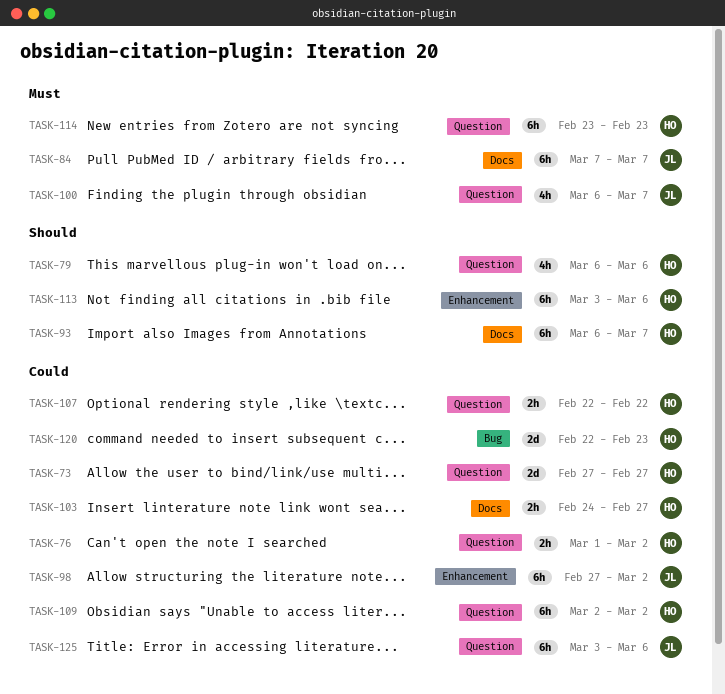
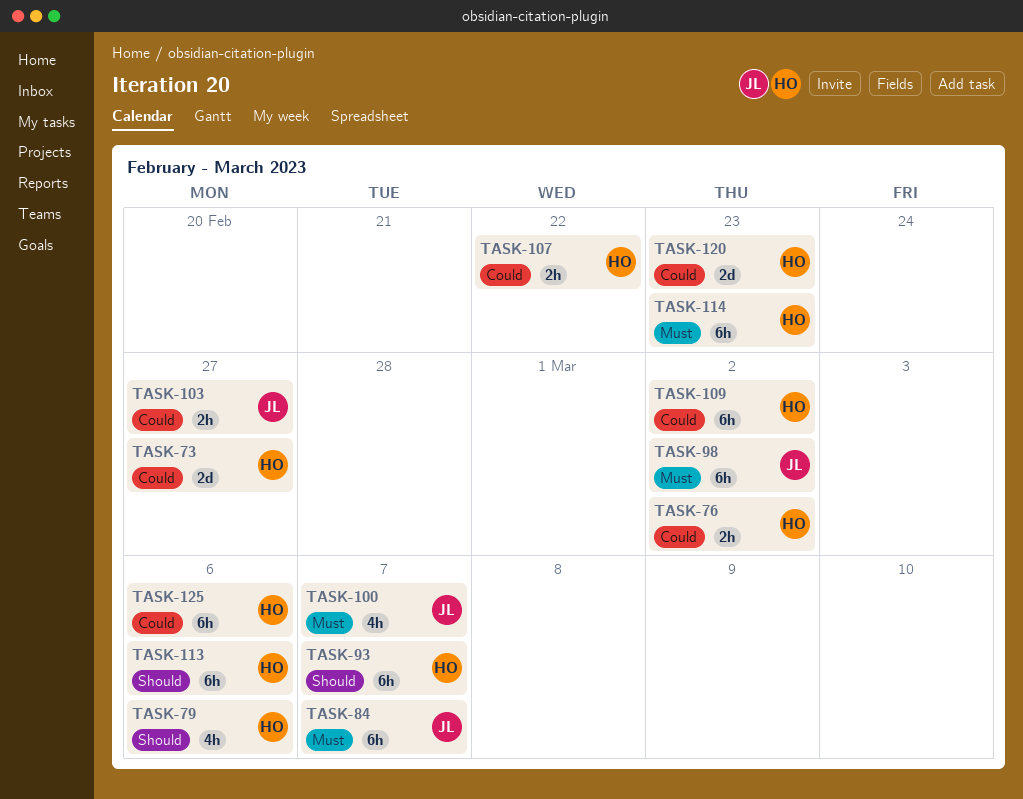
TASK-98, priority: Could -> Must
TASK-103, owner: HO -> JL
TASK-125, owner: JL -> HO

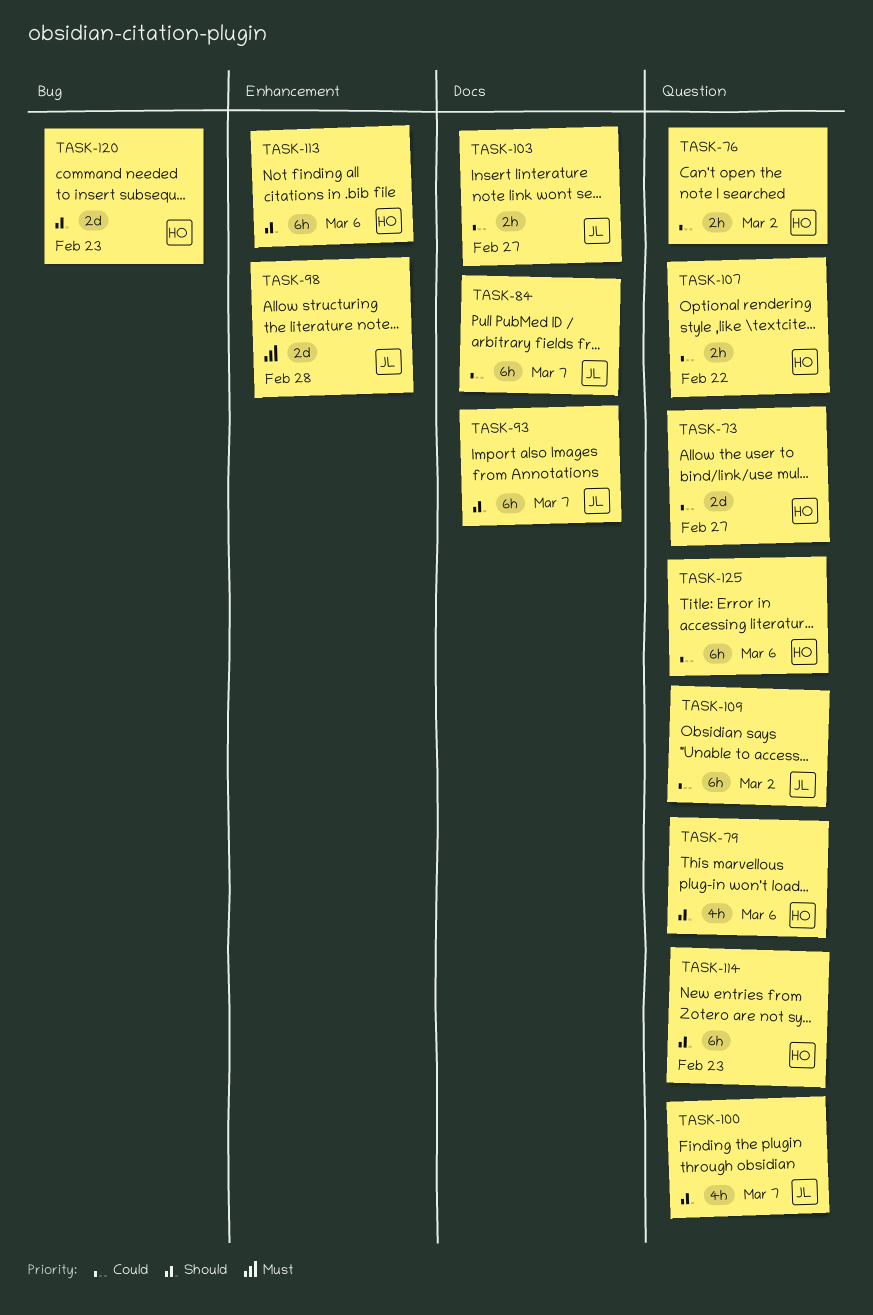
TASK-84, priority: Must -> Could
TASK-93, owner: HO -> JL
TASK-98, estimate: 6h -> 2d
TASK-98, due: Mar 2 -> Feb 28
TASK-100, priority: Must -> Should
TASK-109, owner: HO -> JL
TASK-114, priority: Must -> Should
TASK-120, priority: Could -> Should

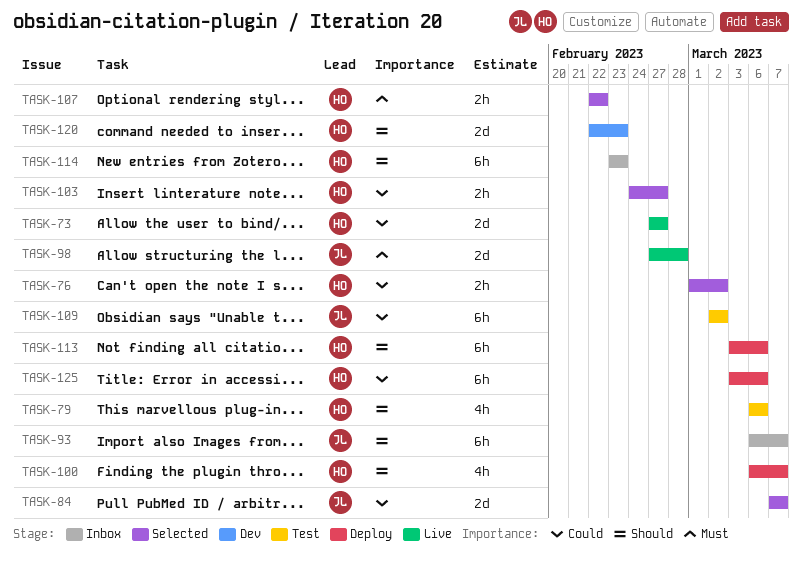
TASK-84, estimate: 6h -> 2d
TASK-100, owner: JL -> HO
TASK-103, owner: JL -> HO
TASK-107, priority: Could -> Must

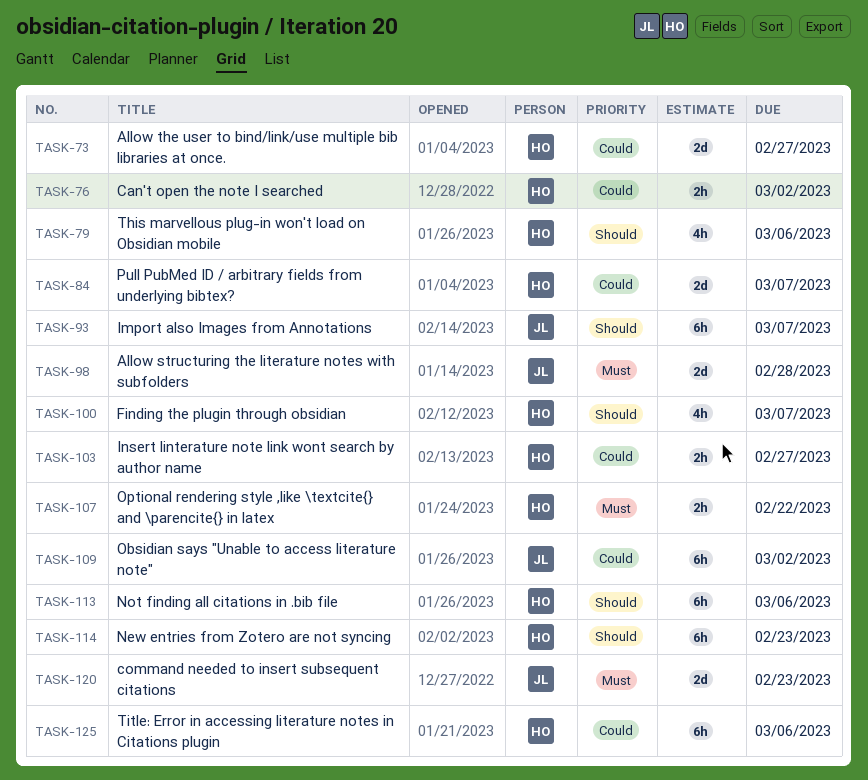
TASK-84, owner: JL -> HO
TASK-120, owner: HO -> JL
TASK-120, priority: Should -> Must

